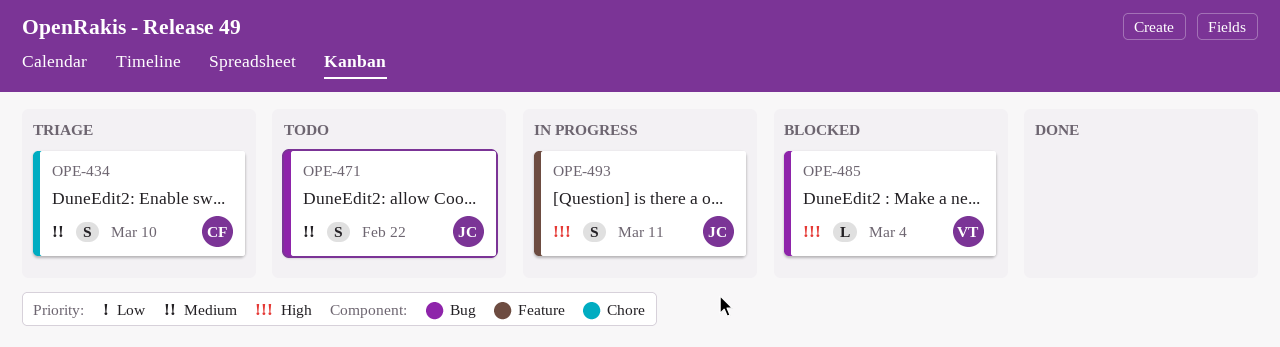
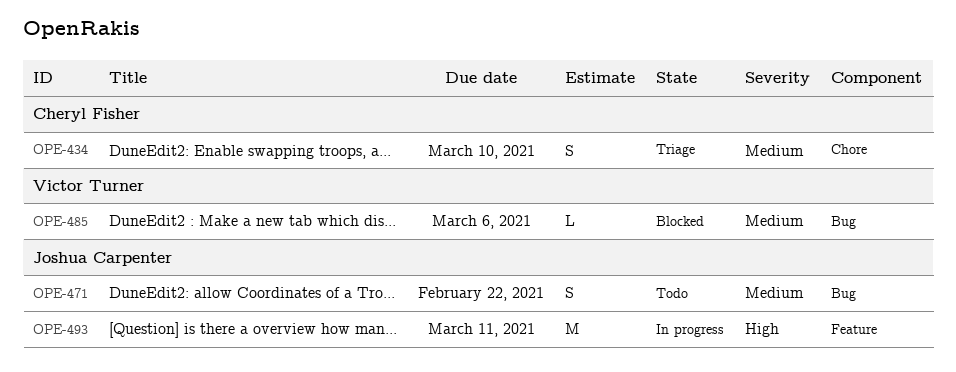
OPE-485, priority: High -> Medium
OPE-485, due: Mar 4 -> Mar 6
OPE-493, estimate: S -> M

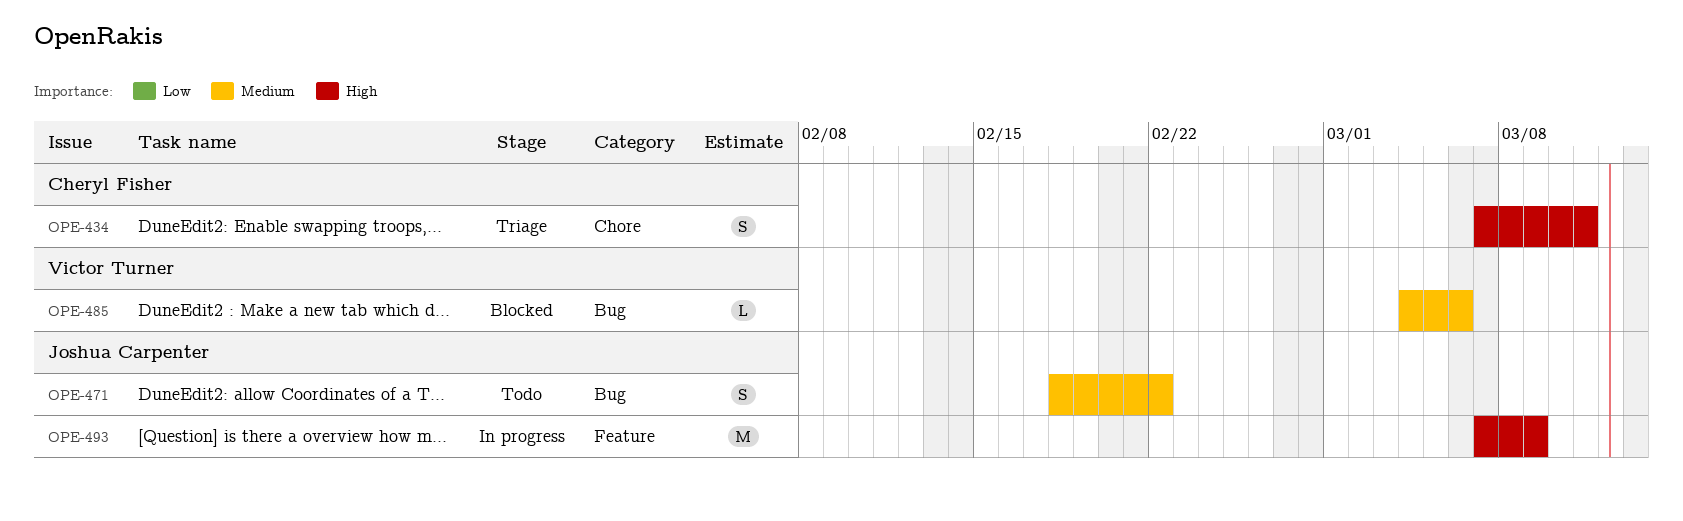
OPE-434, priority: Medium -> High
OPE-434, due: Mar 10 -> Mar 11
OPE-493, due: Mar 11 -> Mar 9

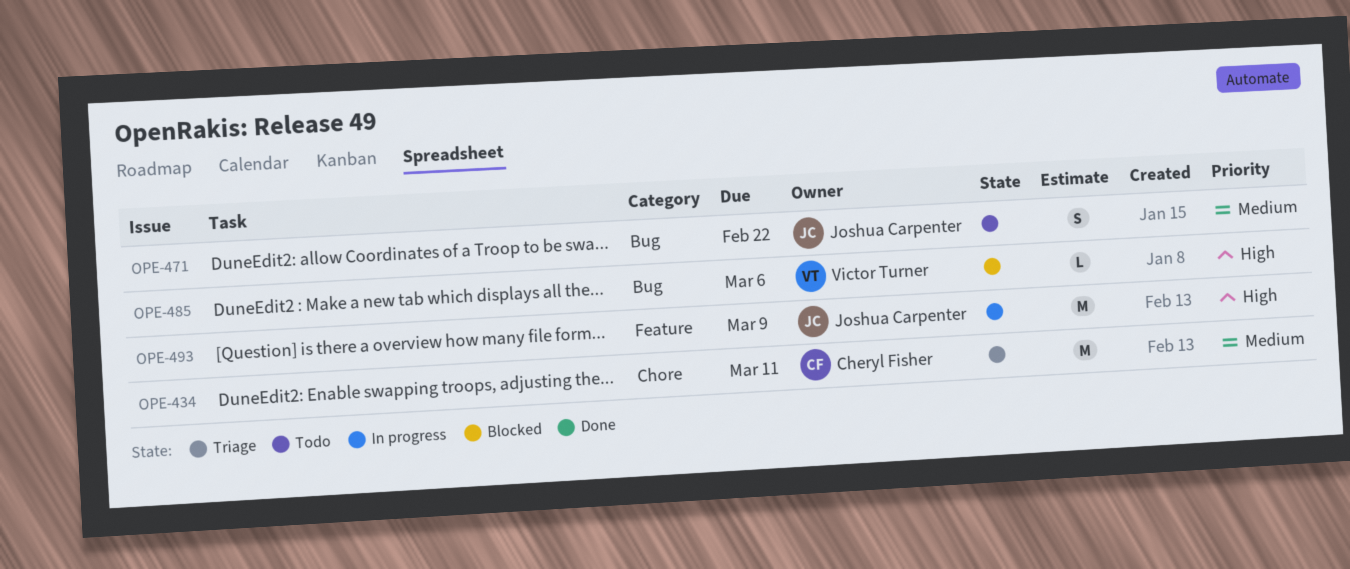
OPE-434, priority: High -> Medium
OPE-434, estimate: S -> M
OPE-485, priority: Medium -> High

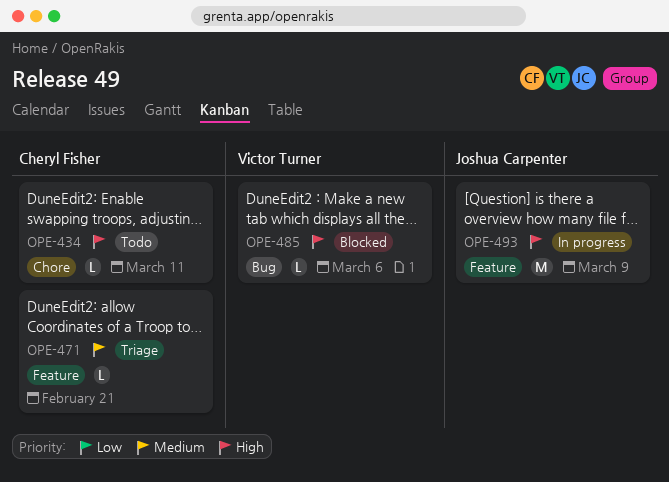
OPE-434, status: Triage -> Todo
OPE-434, priority: Medium -> High
OPE-434, estimate: M -> L
OPE-471, status: Todo -> Triage
OPE-471, owner: Joshua Carpenter -> Cheryl Fisher
OPE-471, label: Bug -> Feature
OPE-471, estimate: S -> L
OPE-471, due: Feb 22 -> Feb 21

